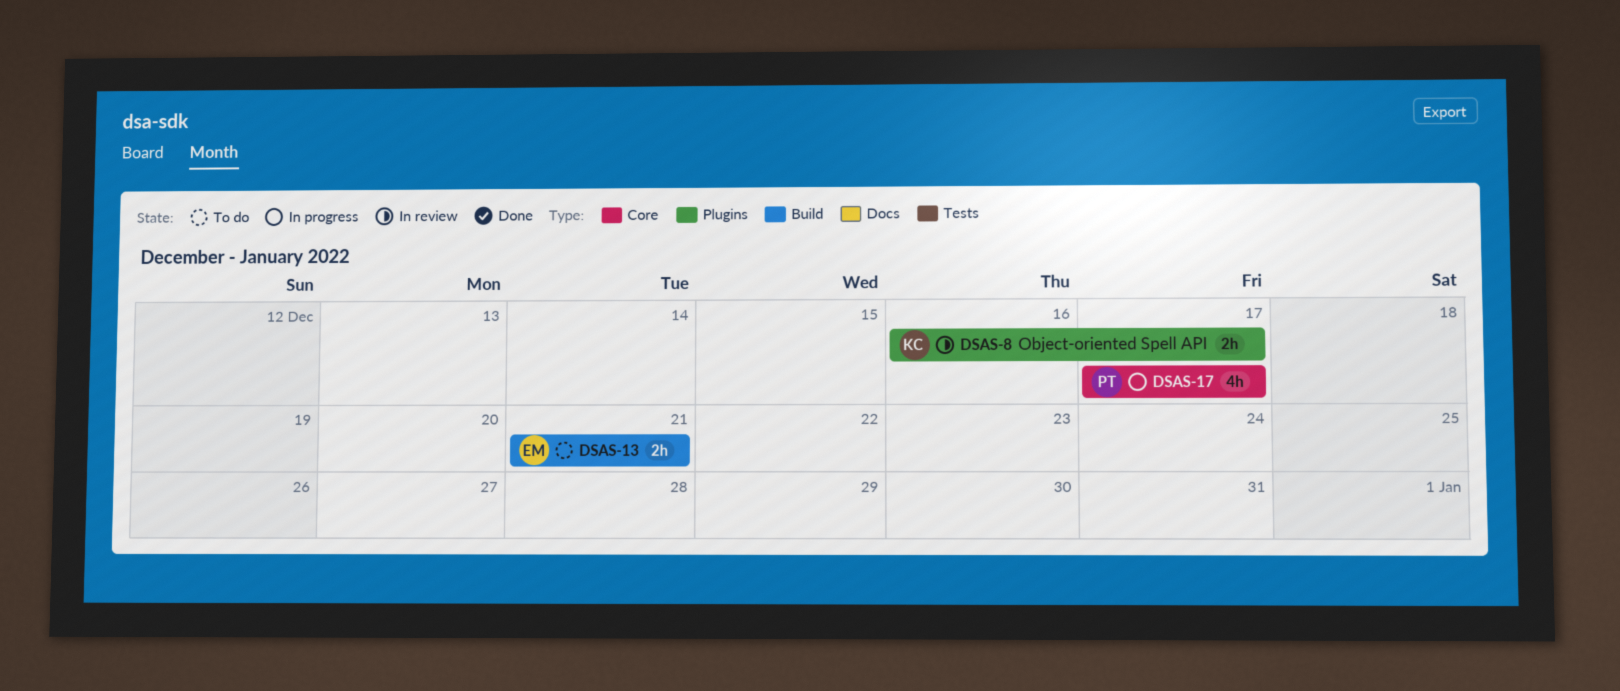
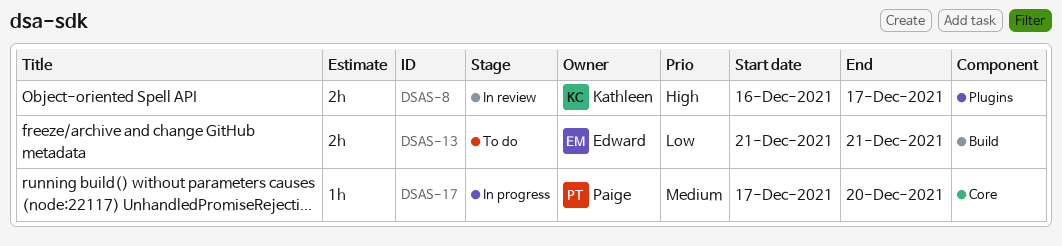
DSAS-17, estimate: 4h -> 1h
DSAS-17, due: Dec 17 -> Dec 20

